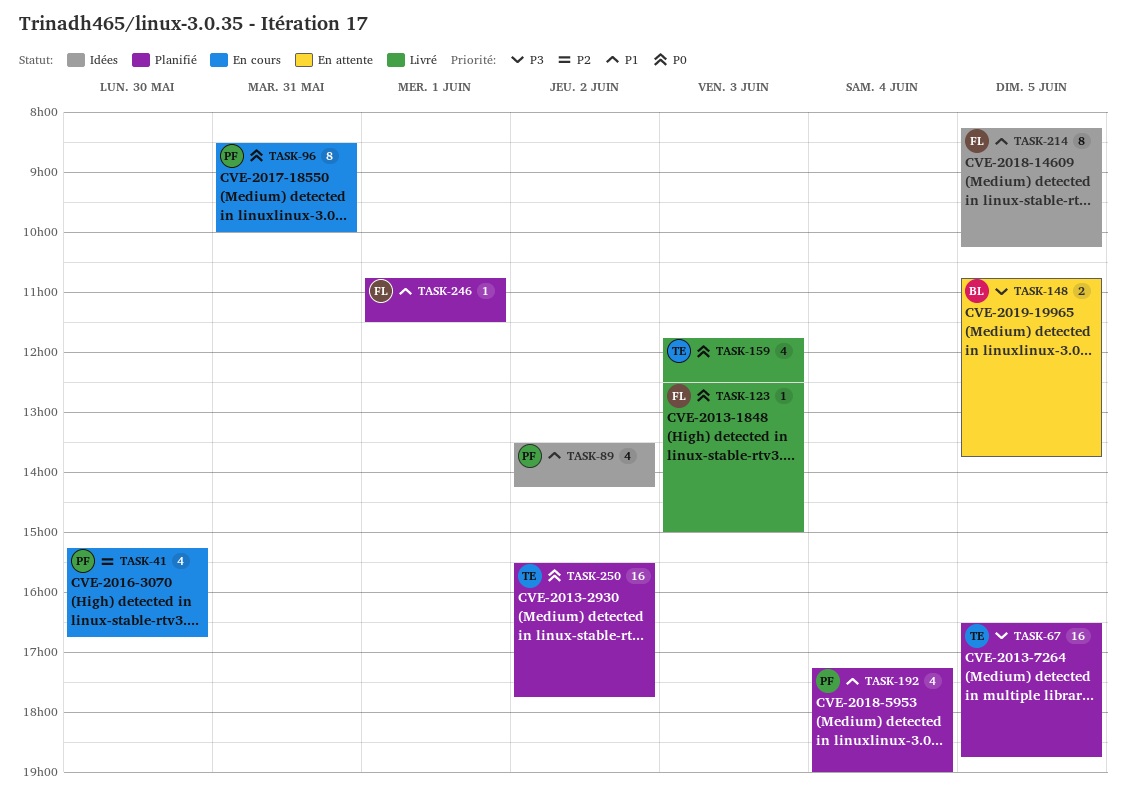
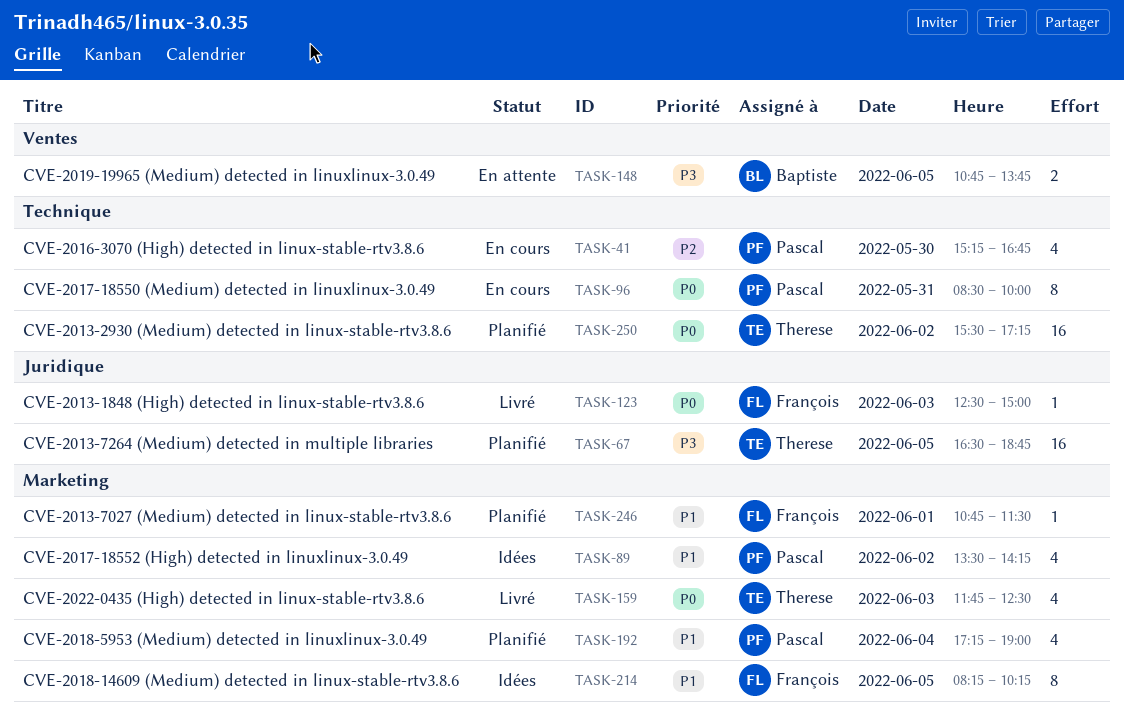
TASK-250, ends: 17:45 -> 17:15

